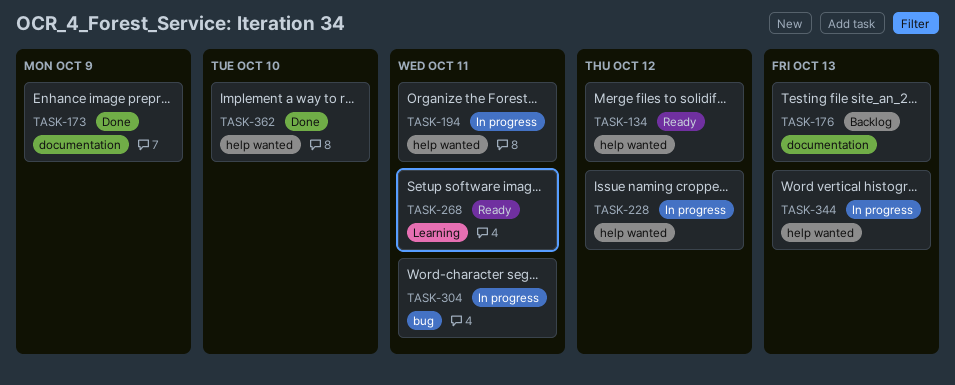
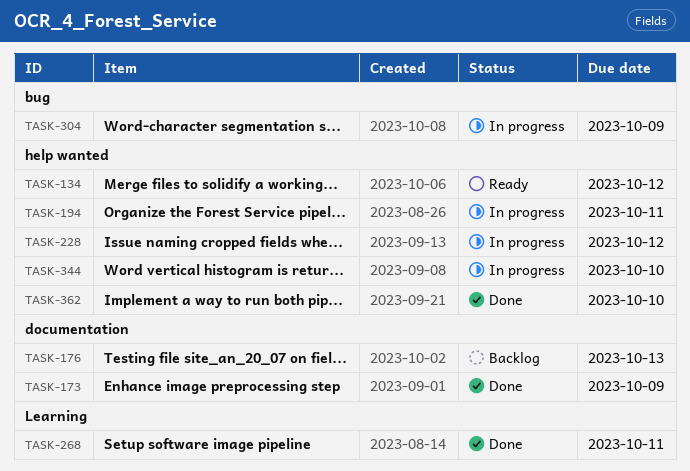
TASK-268, status: Ready -> Done
TASK-304, due: Oct 11 -> Oct 9
TASK-344, due: Oct 13 -> Oct 10

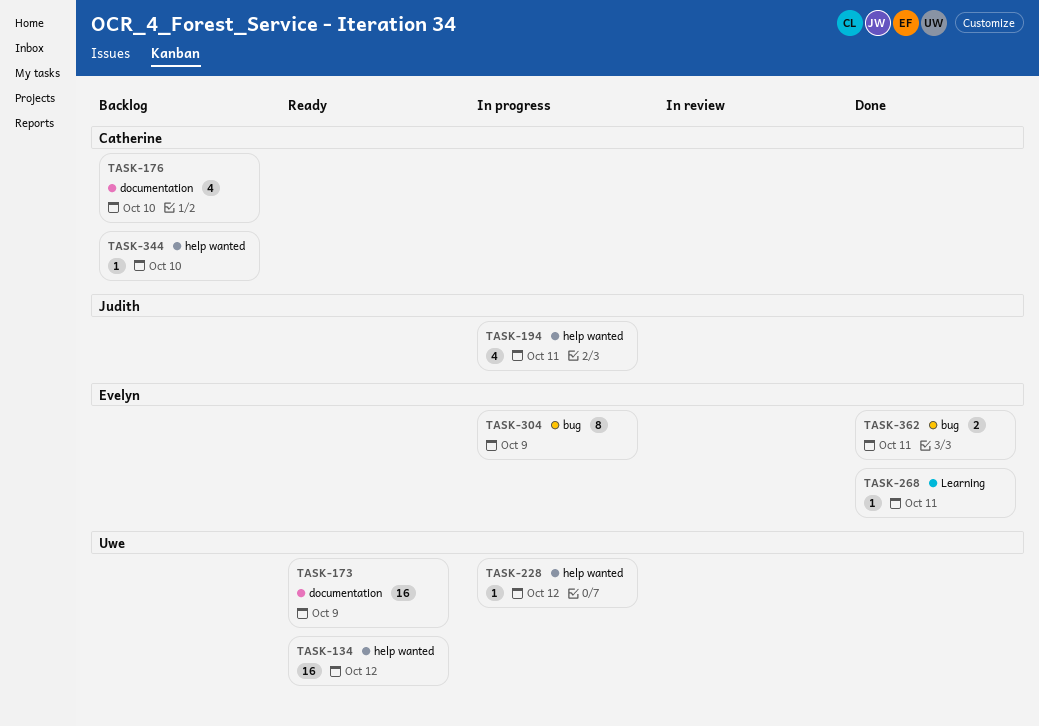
TASK-173, status: Done -> Ready
TASK-176, due: Oct 13 -> Oct 10
TASK-344, status: In progress -> Backlog
TASK-362, label: help wanted -> bug
TASK-362, due: Oct 10 -> Oct 11

